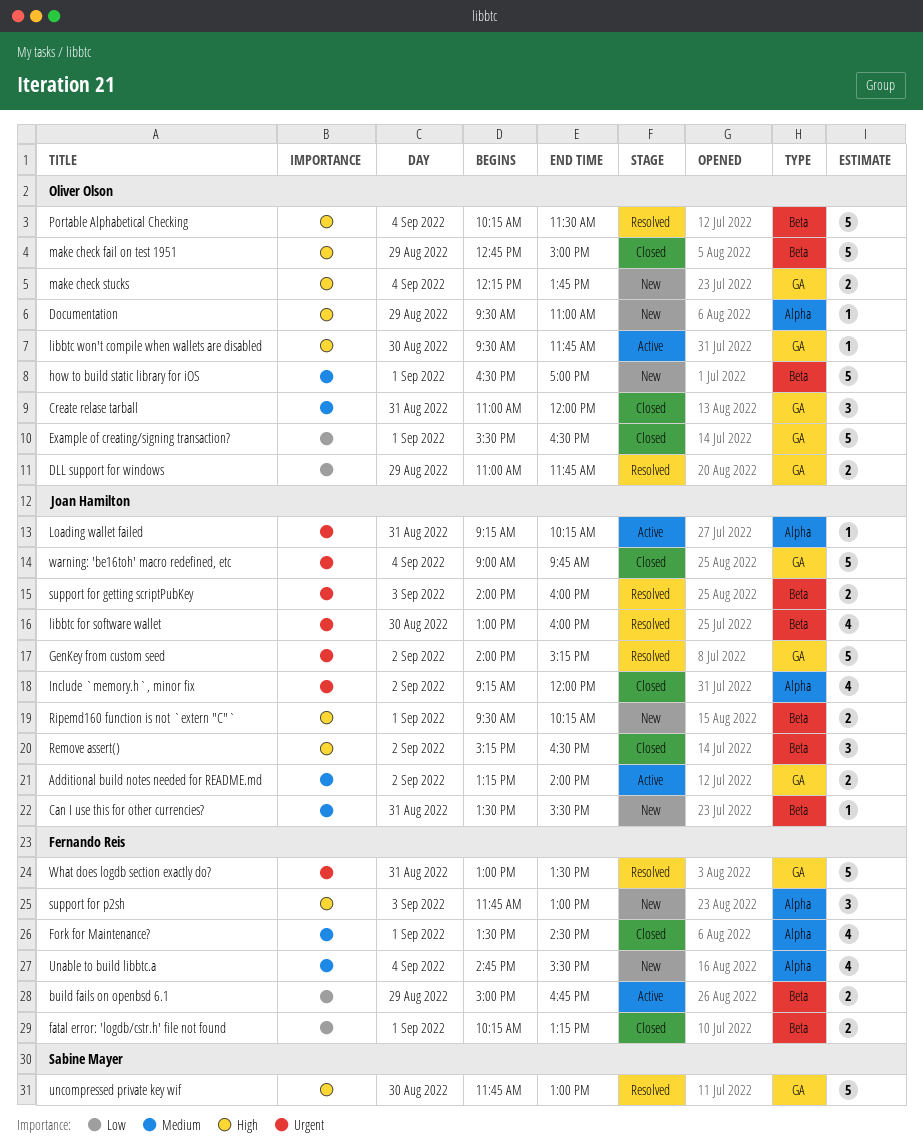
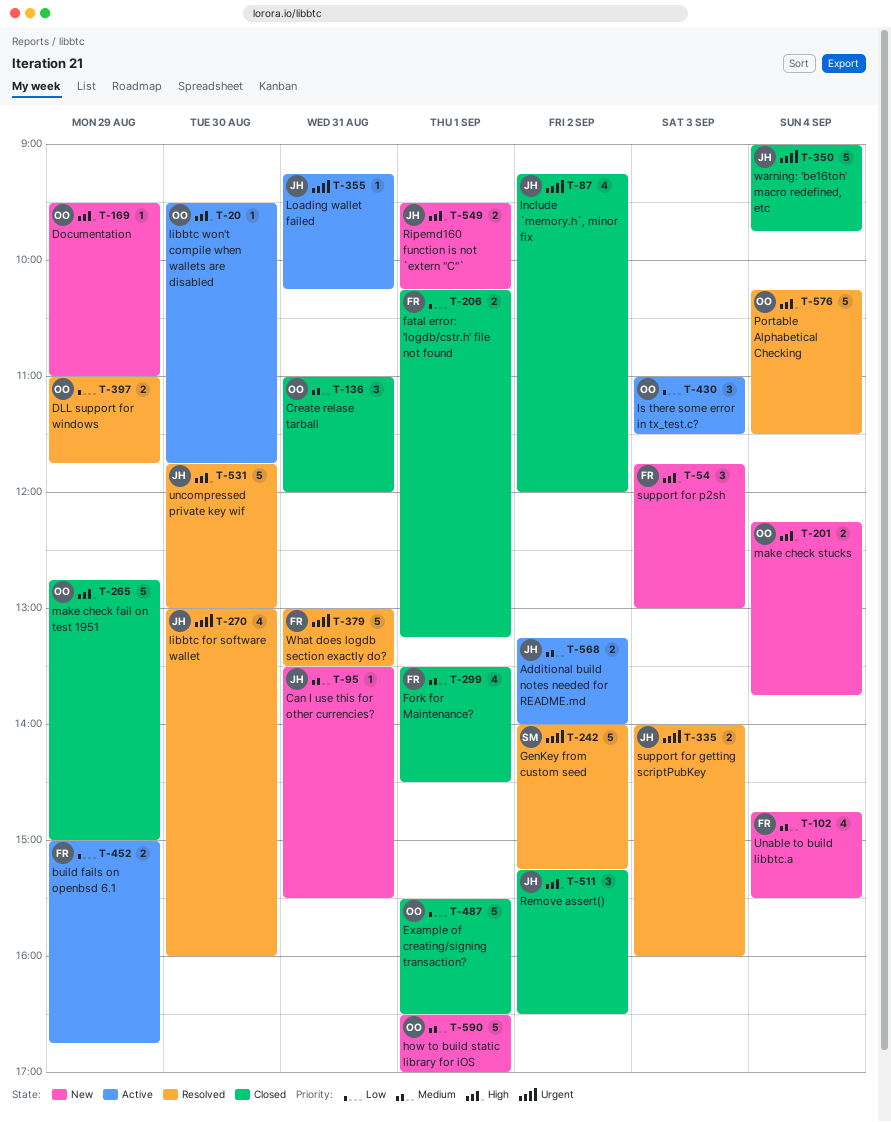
GenKey from custom seed, owner: Joan Hamilton -> Sabine Mayer
Is there some error in tx_test.c?: none -> present
uncompressed private key wif, owner: Sabine Mayer -> Joan Hamilton

